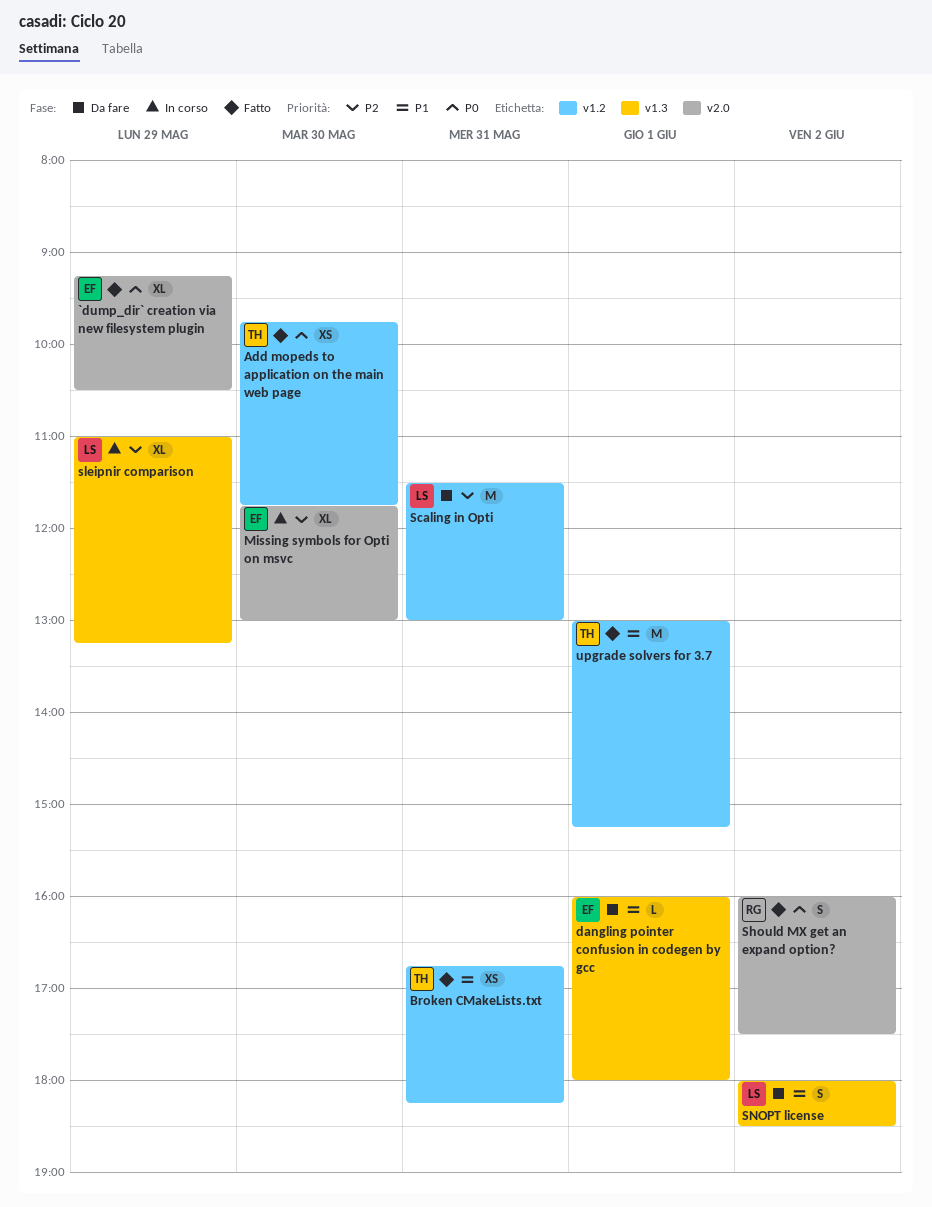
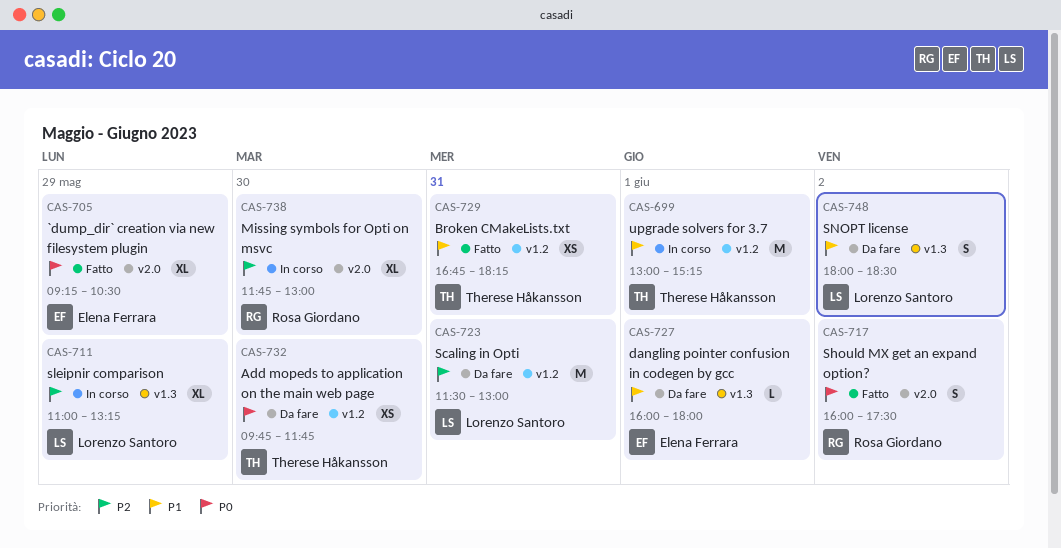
Add mopeds to application on the main web page, status: Fatto -> Da fare
Missing symbols for Opti on msvc, owner: Elena Ferrara -> Rosa Giordano
upgrade solvers for 3.7, status: Fatto -> In corso

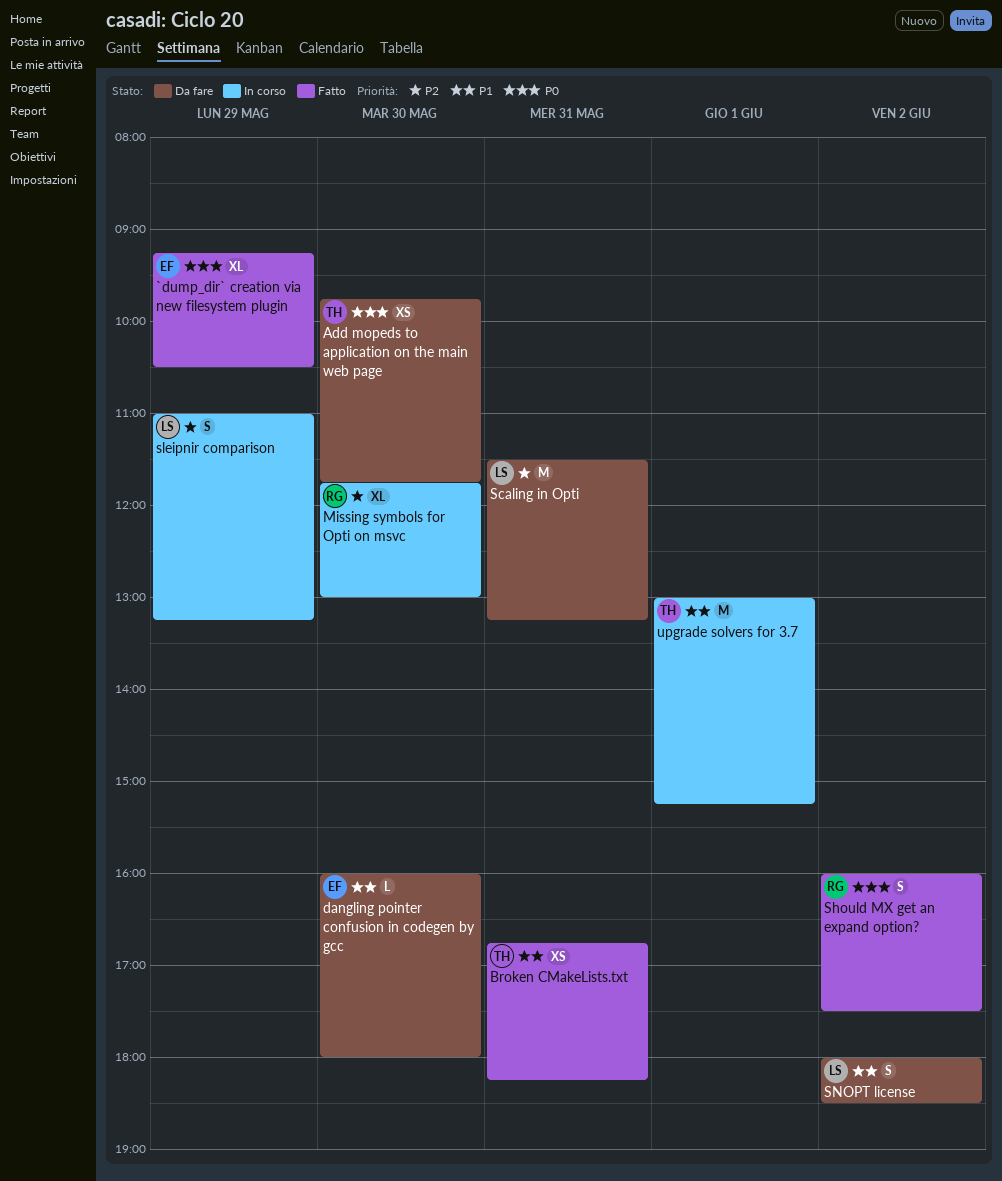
dangling pointer confusion in codegen by gcc, day: Jun 1 -> May 30
Scaling in Opti, ends: 13:00 -> 13:15
sleipnir comparison, estimate: XL -> S

